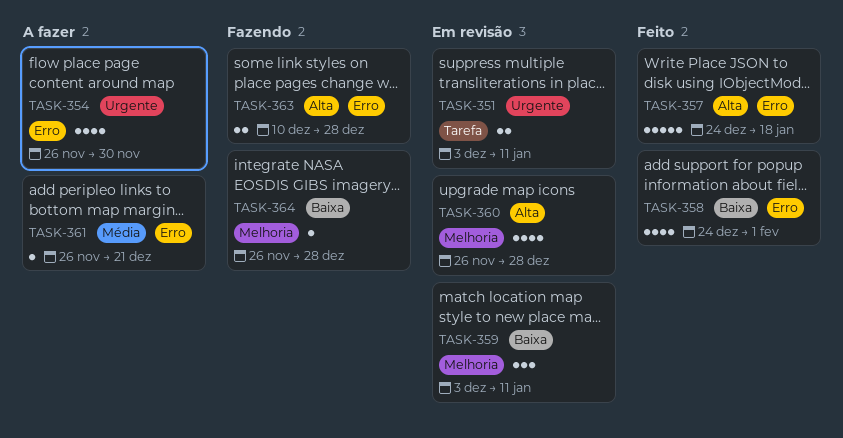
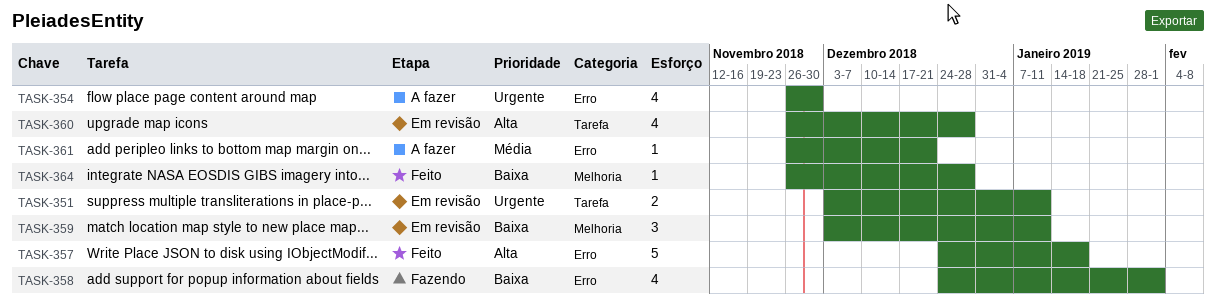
TASK-358, status: Feito -> Fazendo
TASK-360, label: Melhoria -> Tarefa
TASK-363: present -> none
TASK-364, status: Fazendo -> Feito

